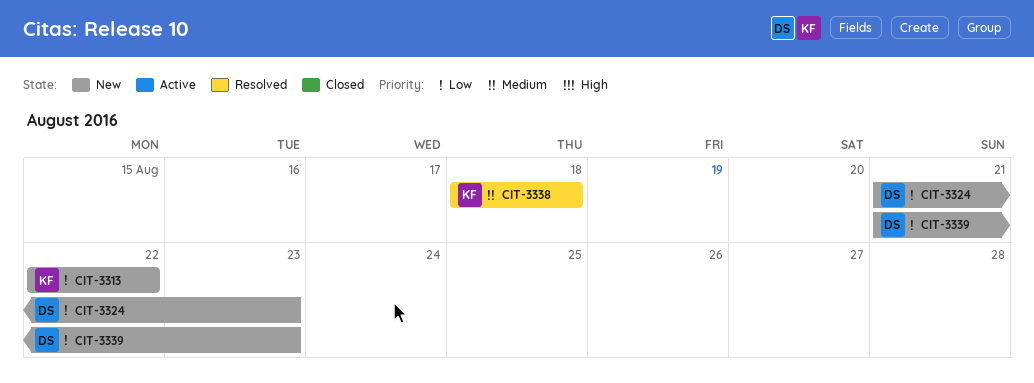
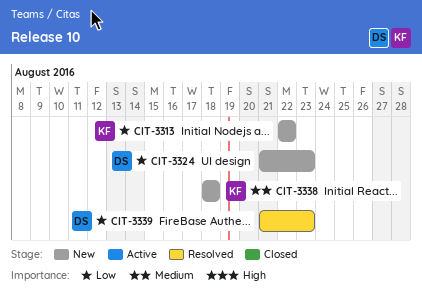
CIT-3338, status: Resolved -> New
CIT-3339, status: New -> Resolved

